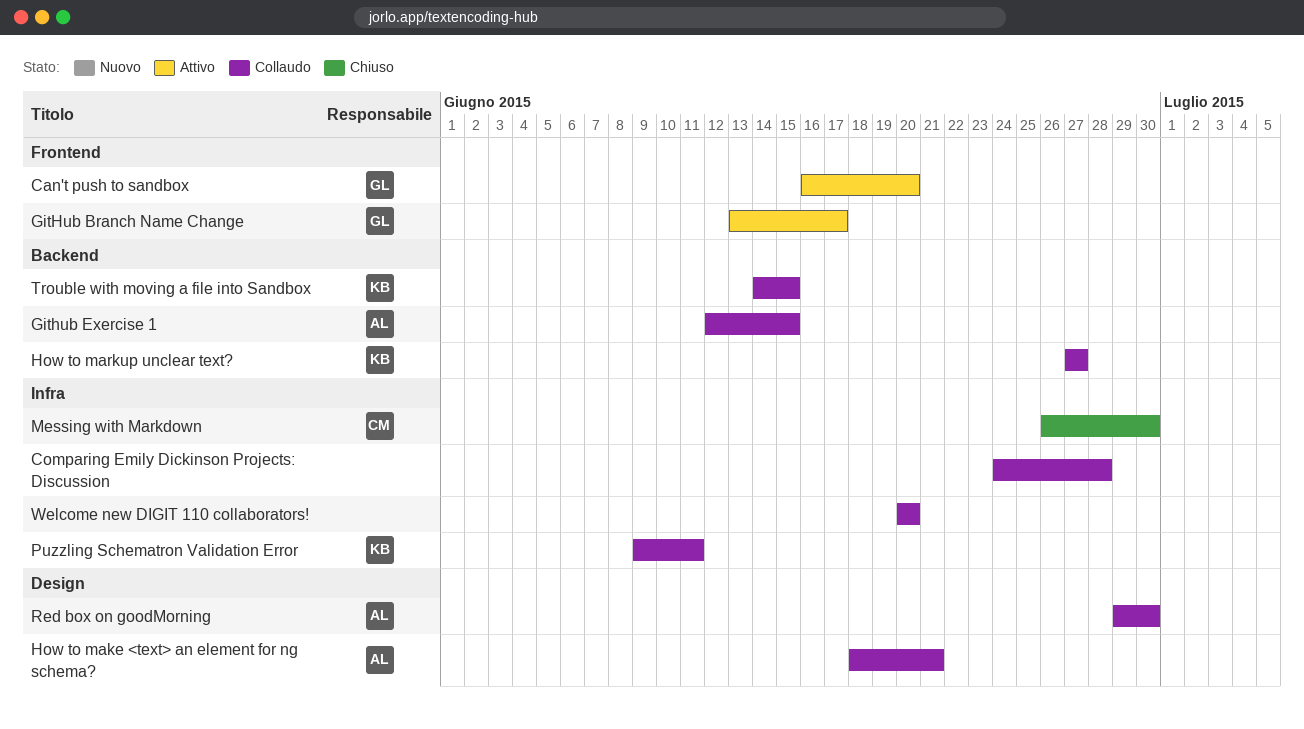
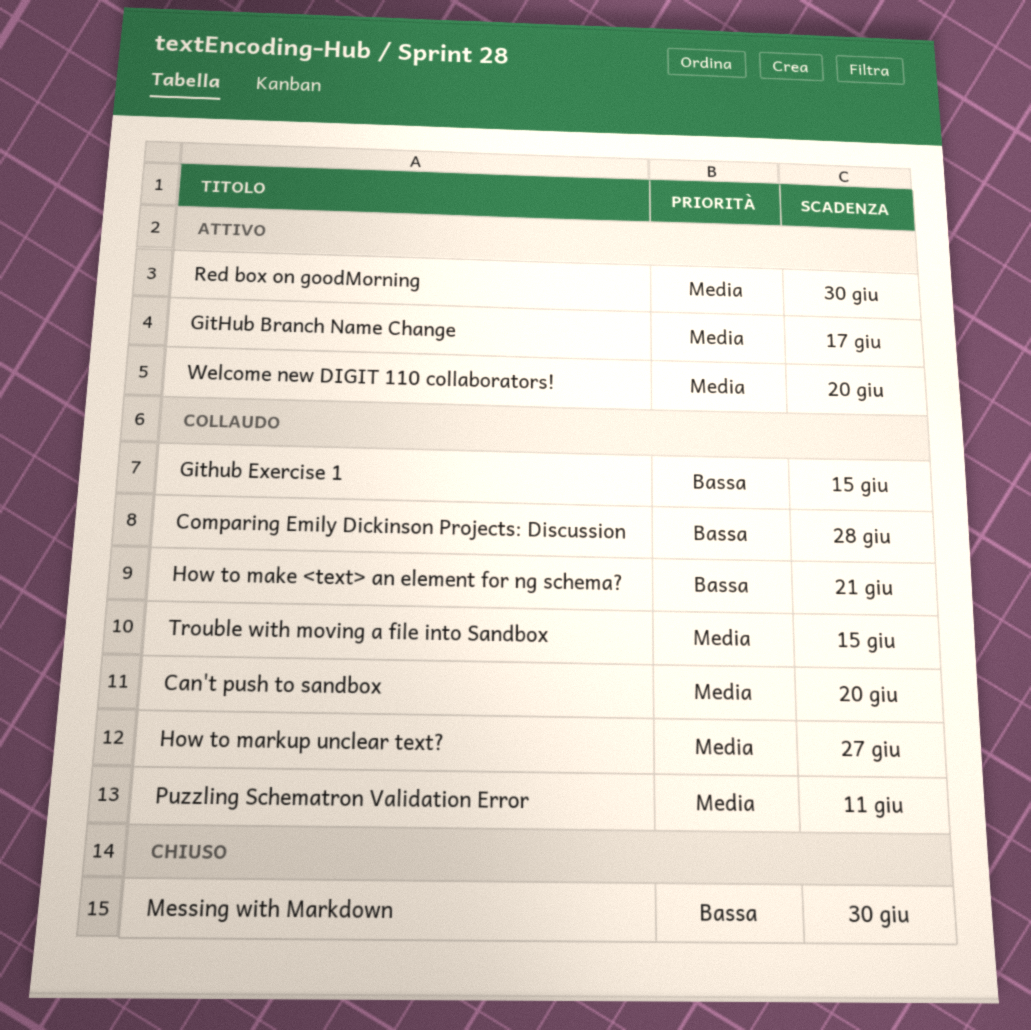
Can't push to sandbox, status: Attivo -> Collaudo
Red box on goodMorning, status: Collaudo -> Attivo
Welcome new DIGIT 110 collaborators!, status: Collaudo -> Attivo

